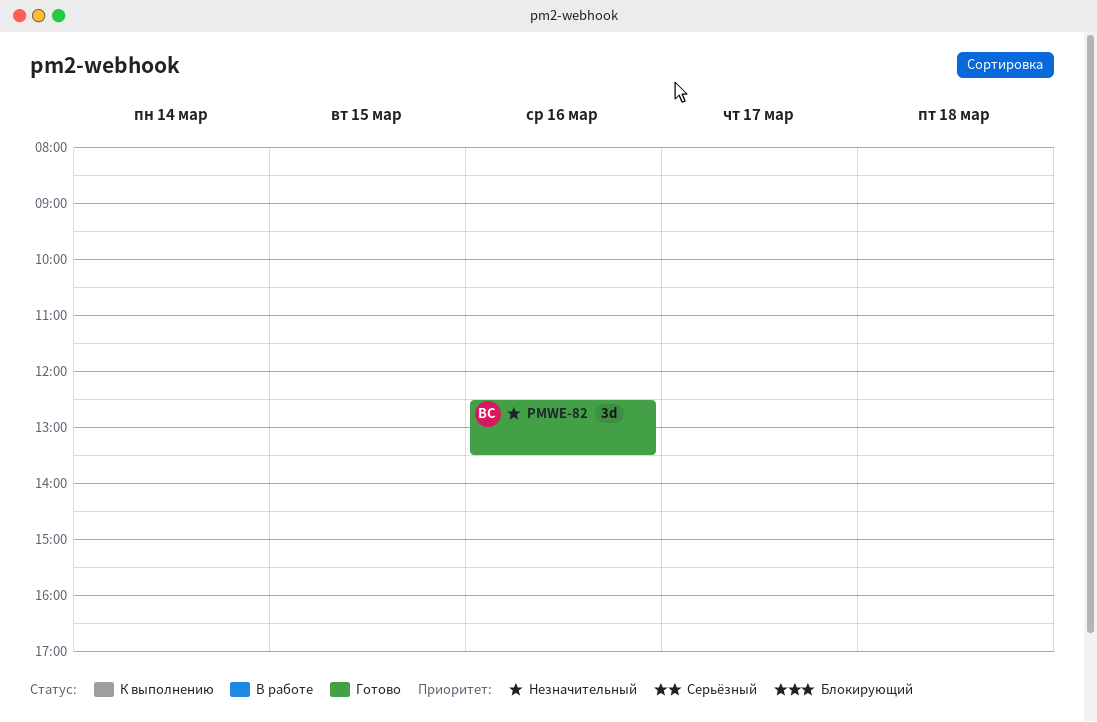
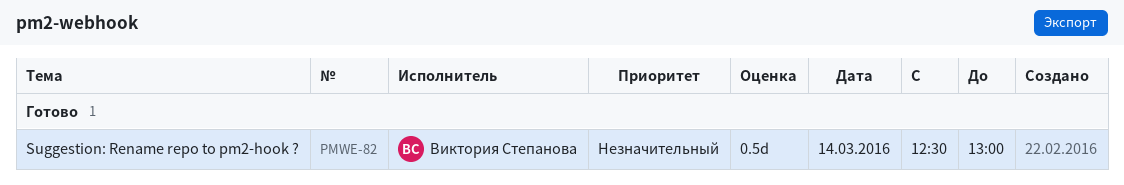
PMWE-82, estimate: 3d -> 0.5d
PMWE-82, day: Mar 16 -> Mar 14
PMWE-82, ends: 13:30 -> 13:00

